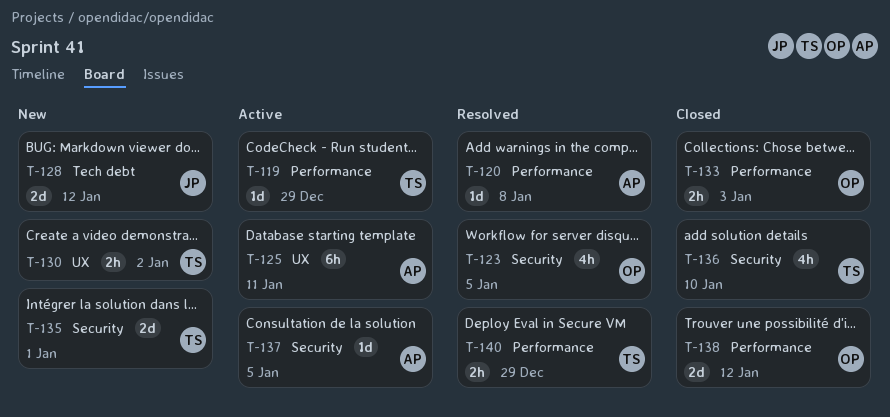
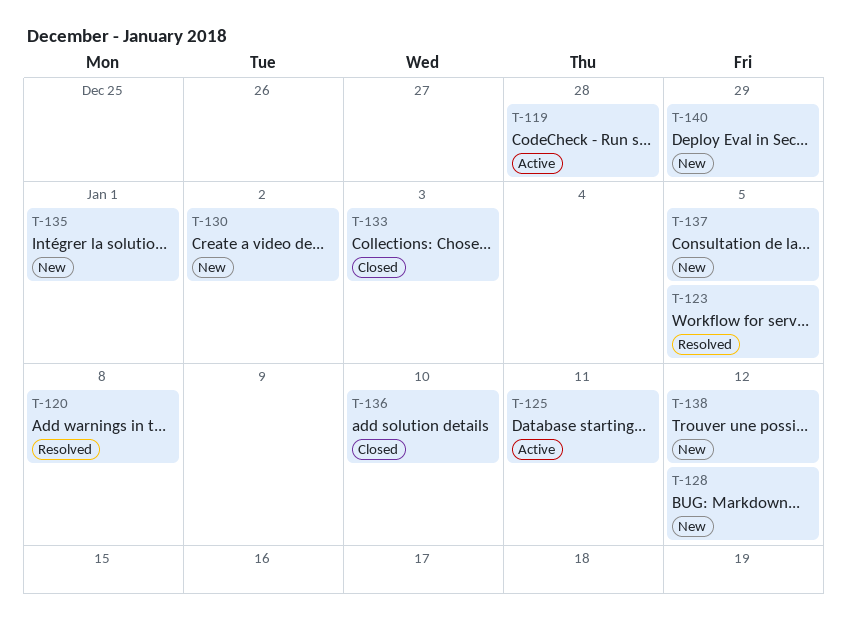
T-119, due: Dec 29 -> Dec 28
T-137, status: Active -> New
T-138, status: Closed -> New
T-140, status: Resolved -> New

